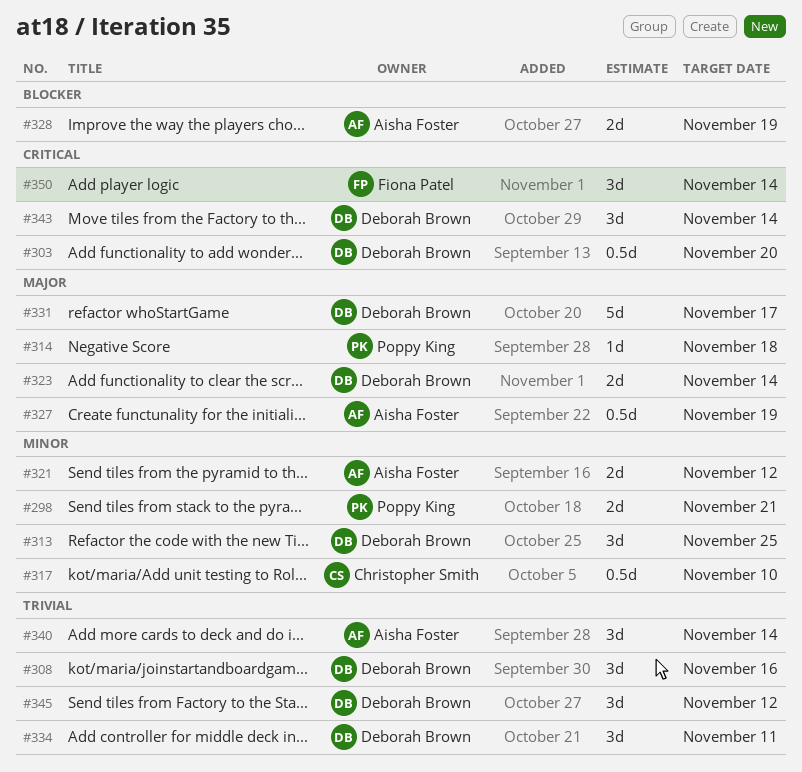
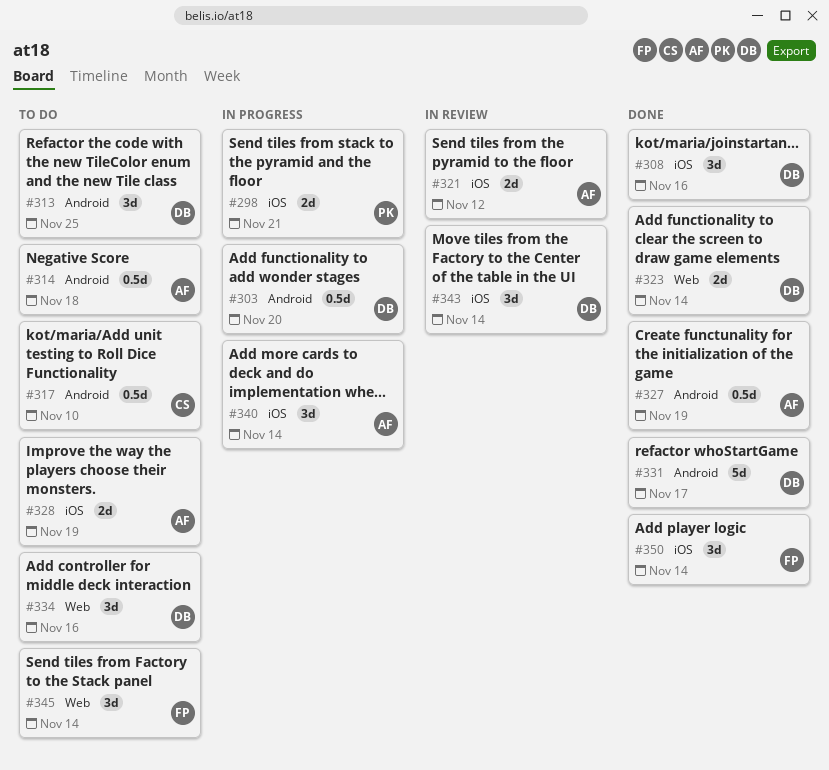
#314, owner: Poppy King -> Aisha Foster
#314, estimate: 1d -> 0.5d
#334, due: Nov 11 -> Nov 16
#345, owner: Deborah Brown -> Fiona Patel
#345, due: Nov 12 -> Nov 14

